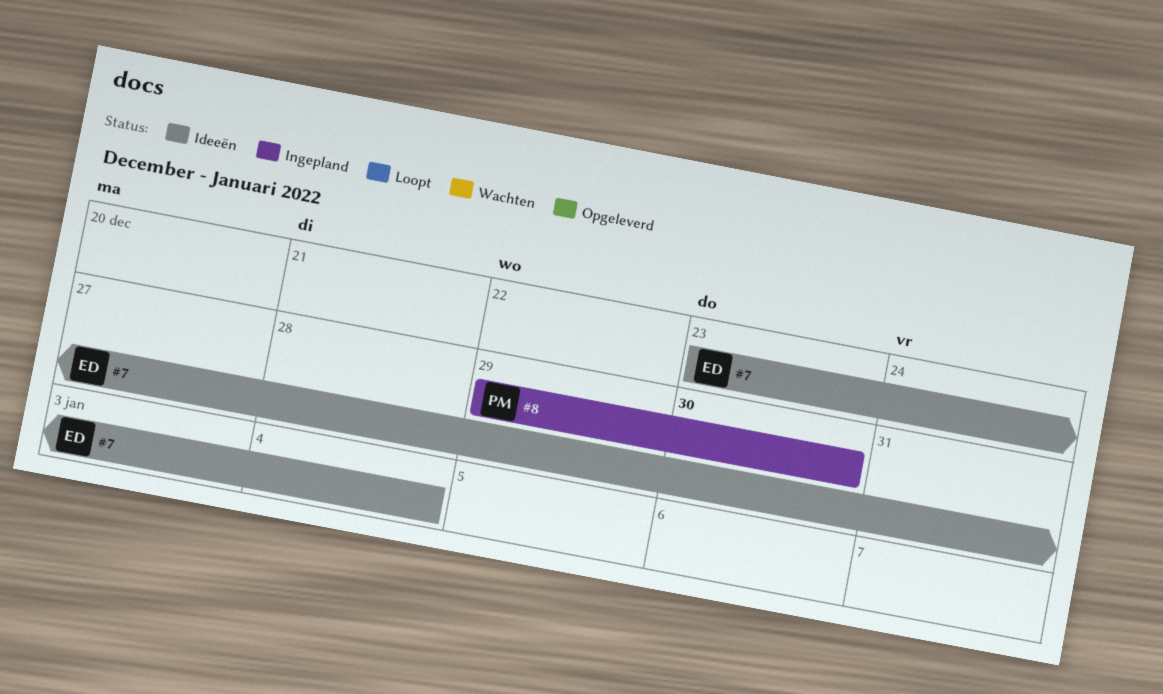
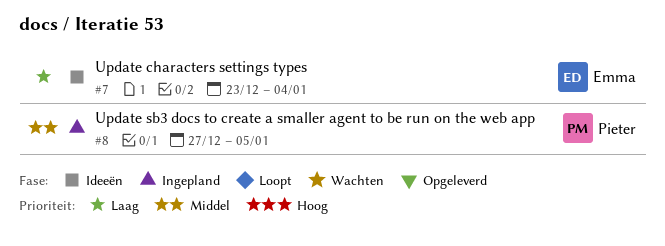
#8, start: Dec 29 -> Dec 27
#8, due: Dec 30 -> Jan 5

